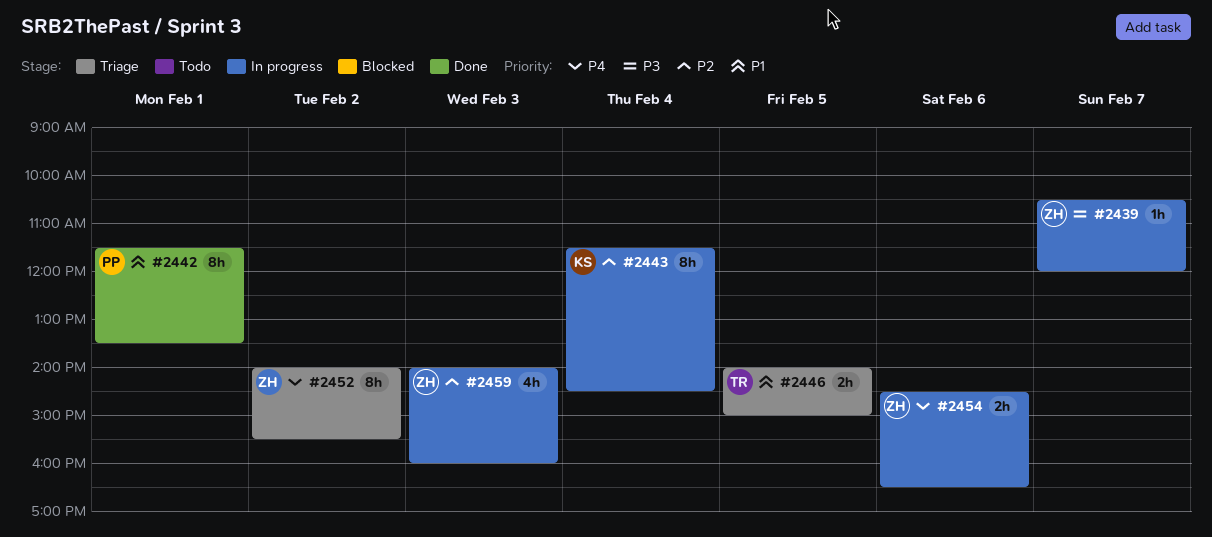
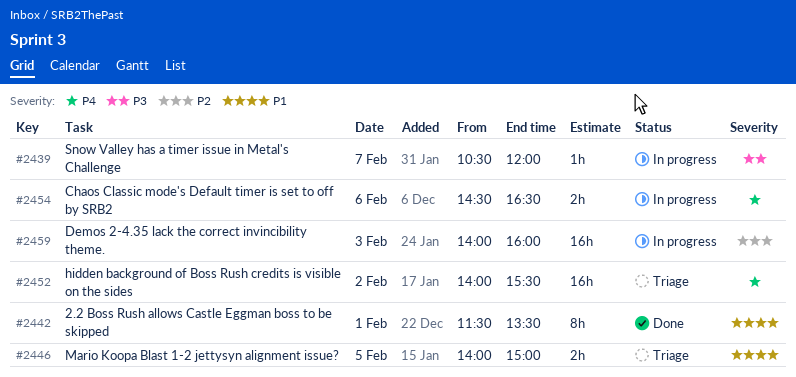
#2443: present -> none
#2452, estimate: 8h -> 16h
#2459, estimate: 4h -> 16h

